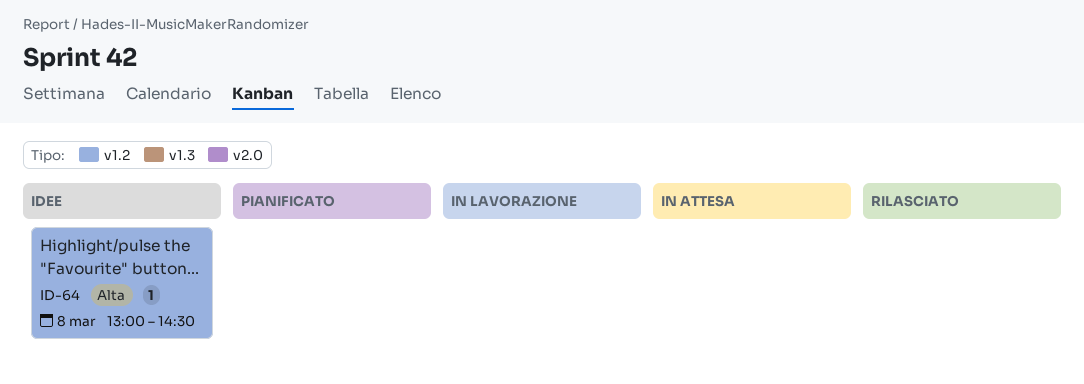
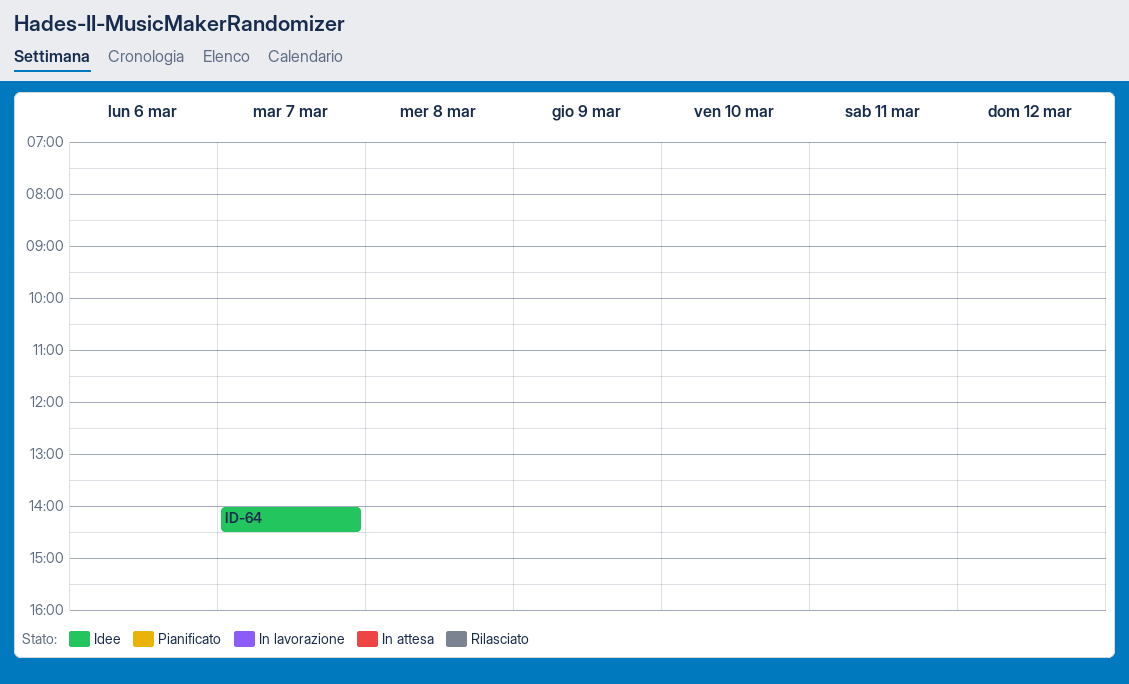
ID-64, day: Mar 8 -> Mar 7
ID-64, begins: 13:00 -> 14:00

